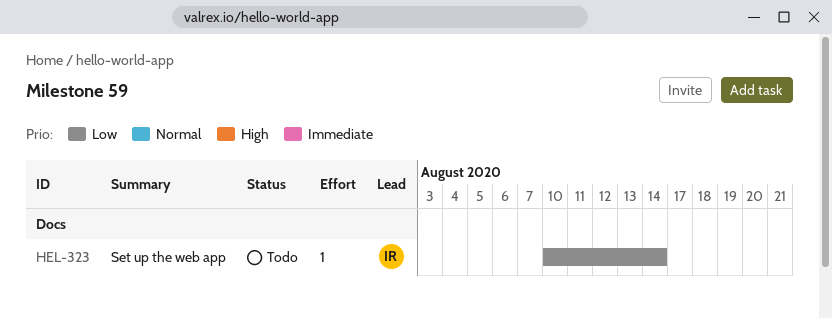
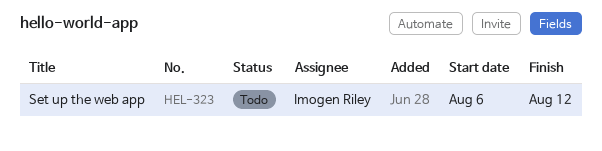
HEL-323, start: Aug 10 -> Aug 6
HEL-323, due: Aug 14 -> Aug 12

